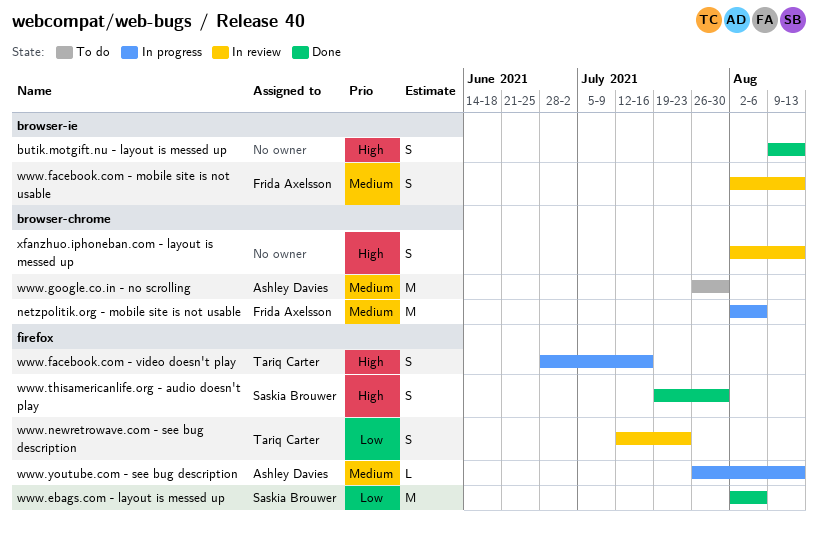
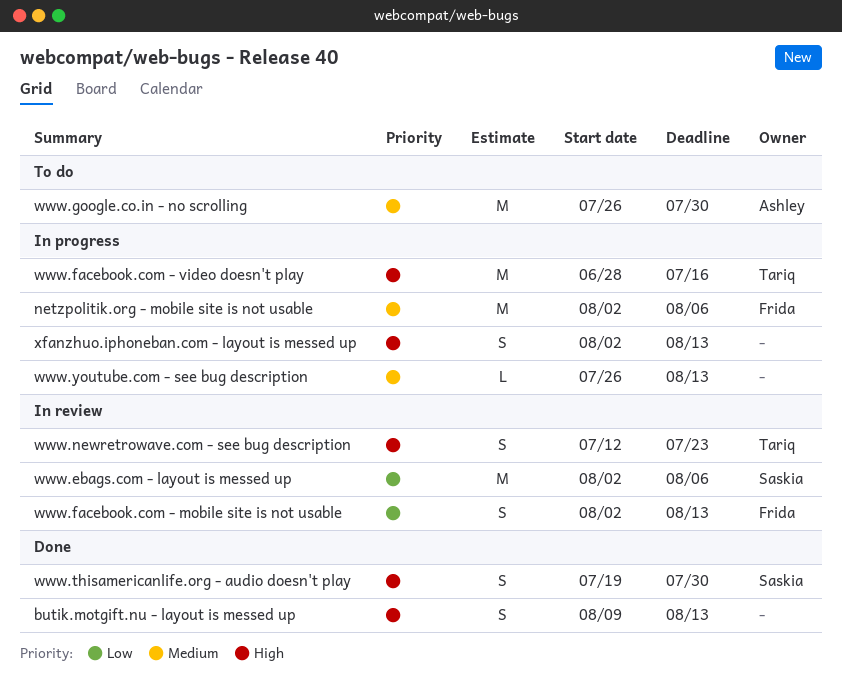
www.ebags.com - layout is messed up, status: Done -> In review
www.facebook.com - mobile site is not usable, priority: Medium -> Low
www.facebook.com - video doesn't play, estimate: S -> M
www.newretrowave.com - see bug description, priority: Low -> High
www.youtube.com - see bug description, owner: Ashley Davies -> none
xfanzhuo.iphoneban.com - layout is messed up, status: In review -> In progress

